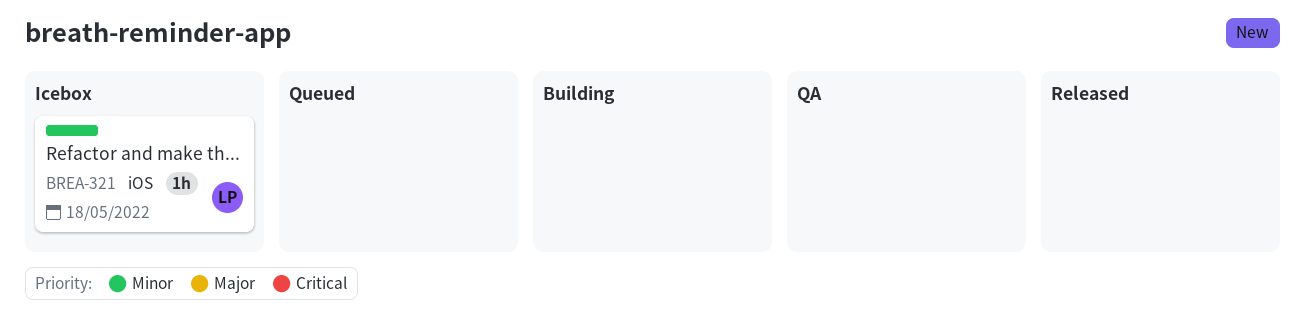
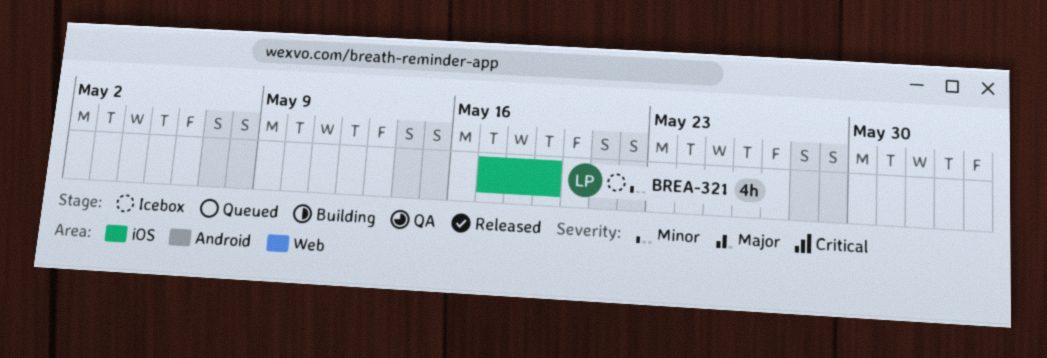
BREA-321, estimate: 1h -> 4h
BREA-321, due: May 18 -> May 19

